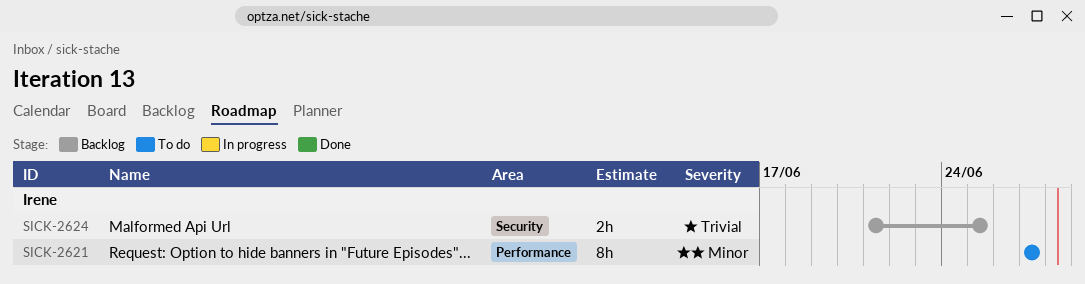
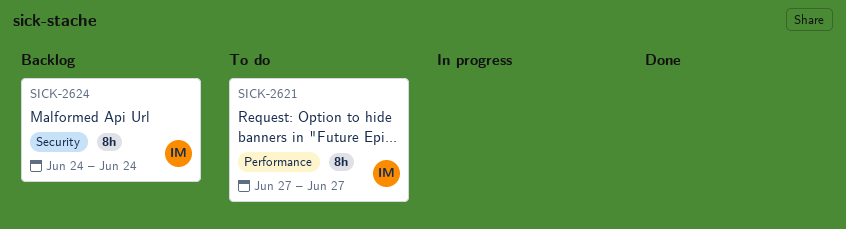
SICK-2624, estimate: 2h -> 8h
SICK-2624, start: Jun 21 -> Jun 24
SICK-2624, due: Jun 25 -> Jun 24

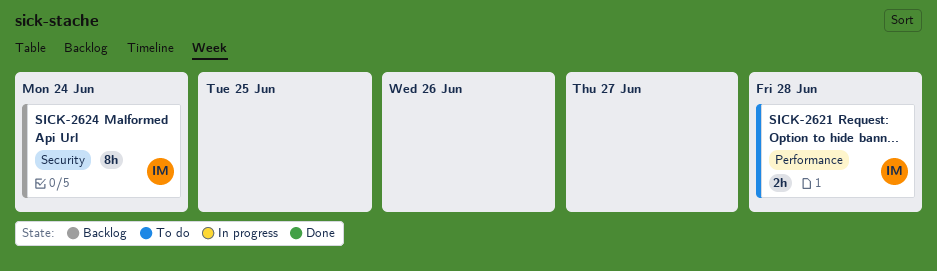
SICK-2621, estimate: 8h -> 2h
SICK-2621, due: Jun 27 -> Jun 28

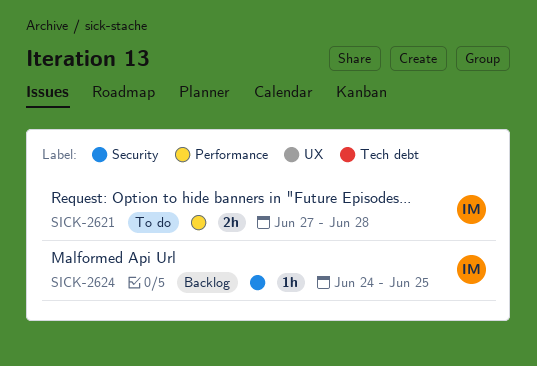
SICK-2624, estimate: 8h -> 1h
SICK-2624, due: Jun 24 -> Jun 25

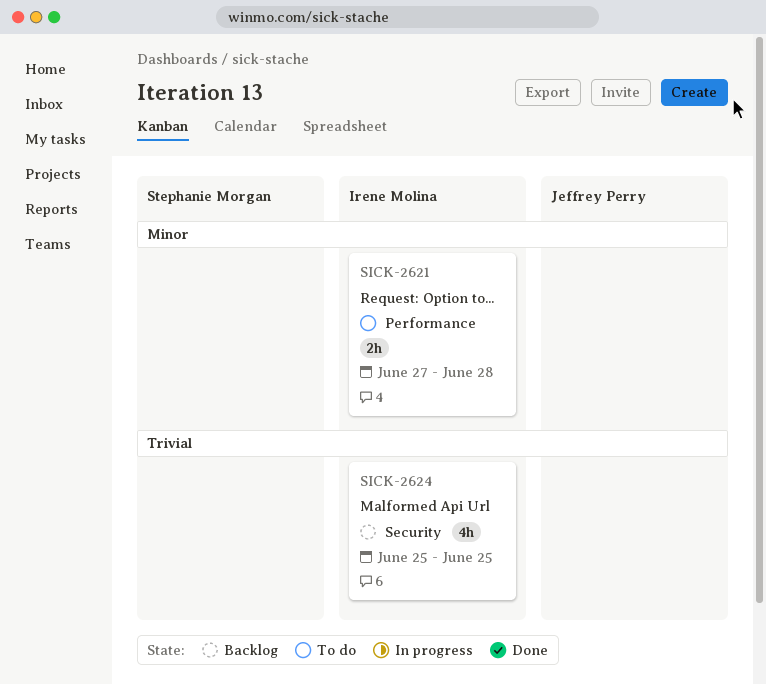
SICK-2624, estimate: 1h -> 4h
SICK-2624, start: Jun 24 -> Jun 25

